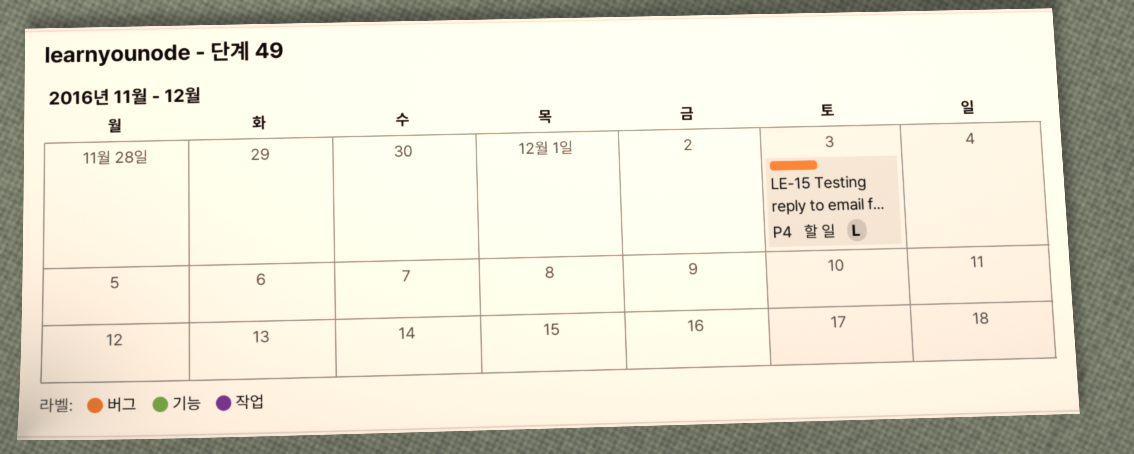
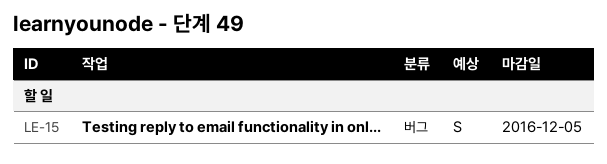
LE-15, estimate: L -> S
LE-15, due: Dec 3 -> Dec 5

